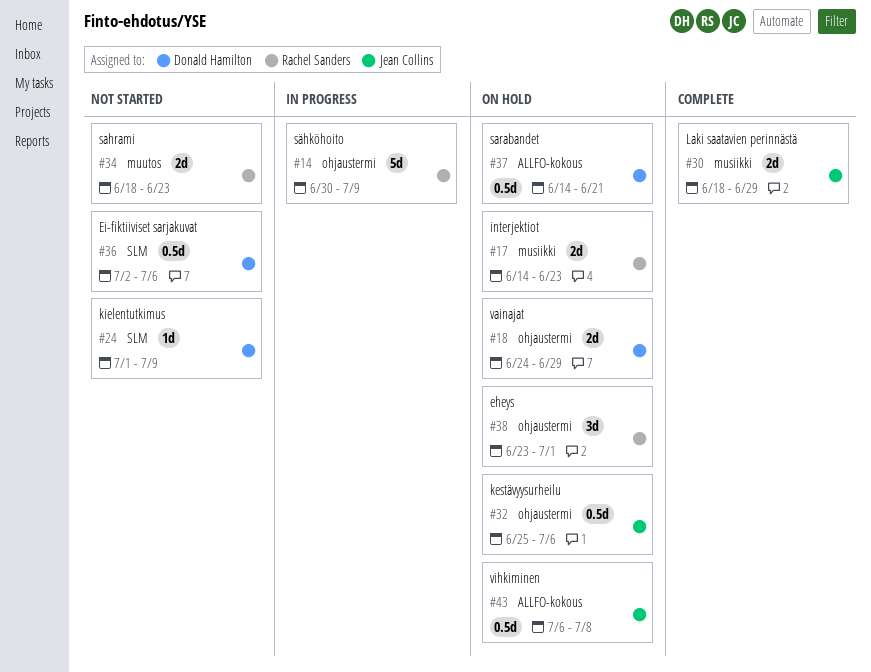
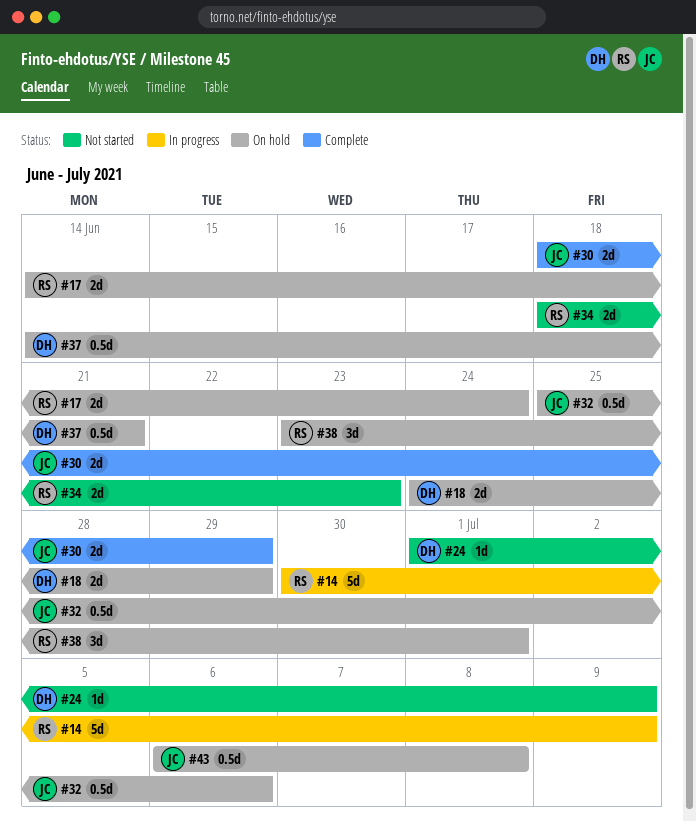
#17, due: Jun 23 -> Jun 24
#36: present -> none

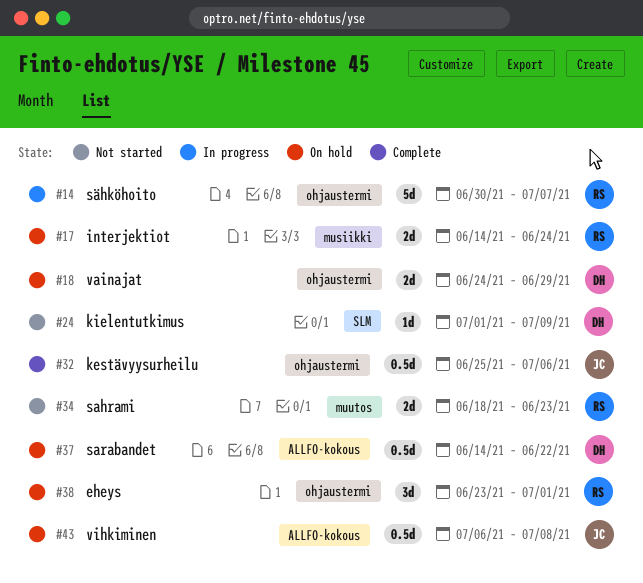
#14, due: Jul 9 -> Jul 7
#30: present -> none
#32, status: On hold -> Complete
#37, due: Jun 21 -> Jun 22

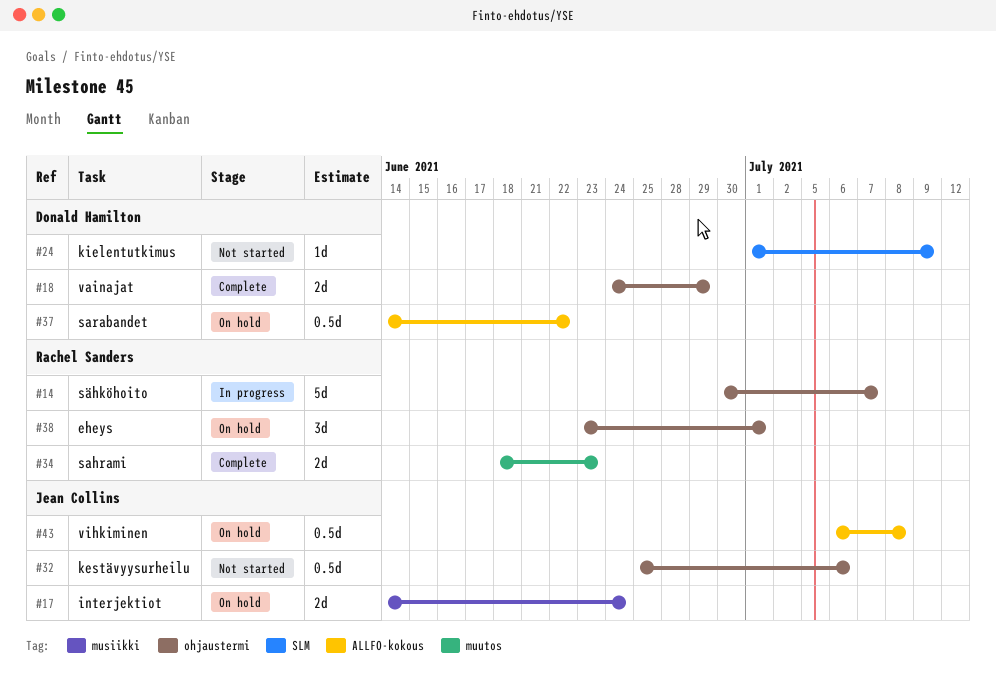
#17, owner: Rachel Sanders -> Jean Collins
#18, status: On hold -> Complete
#32, status: Complete -> Not started
#34, status: Not started -> Complete

